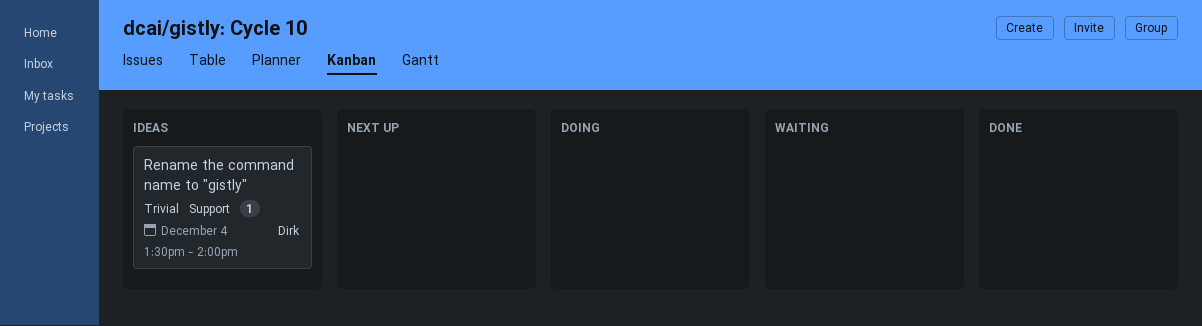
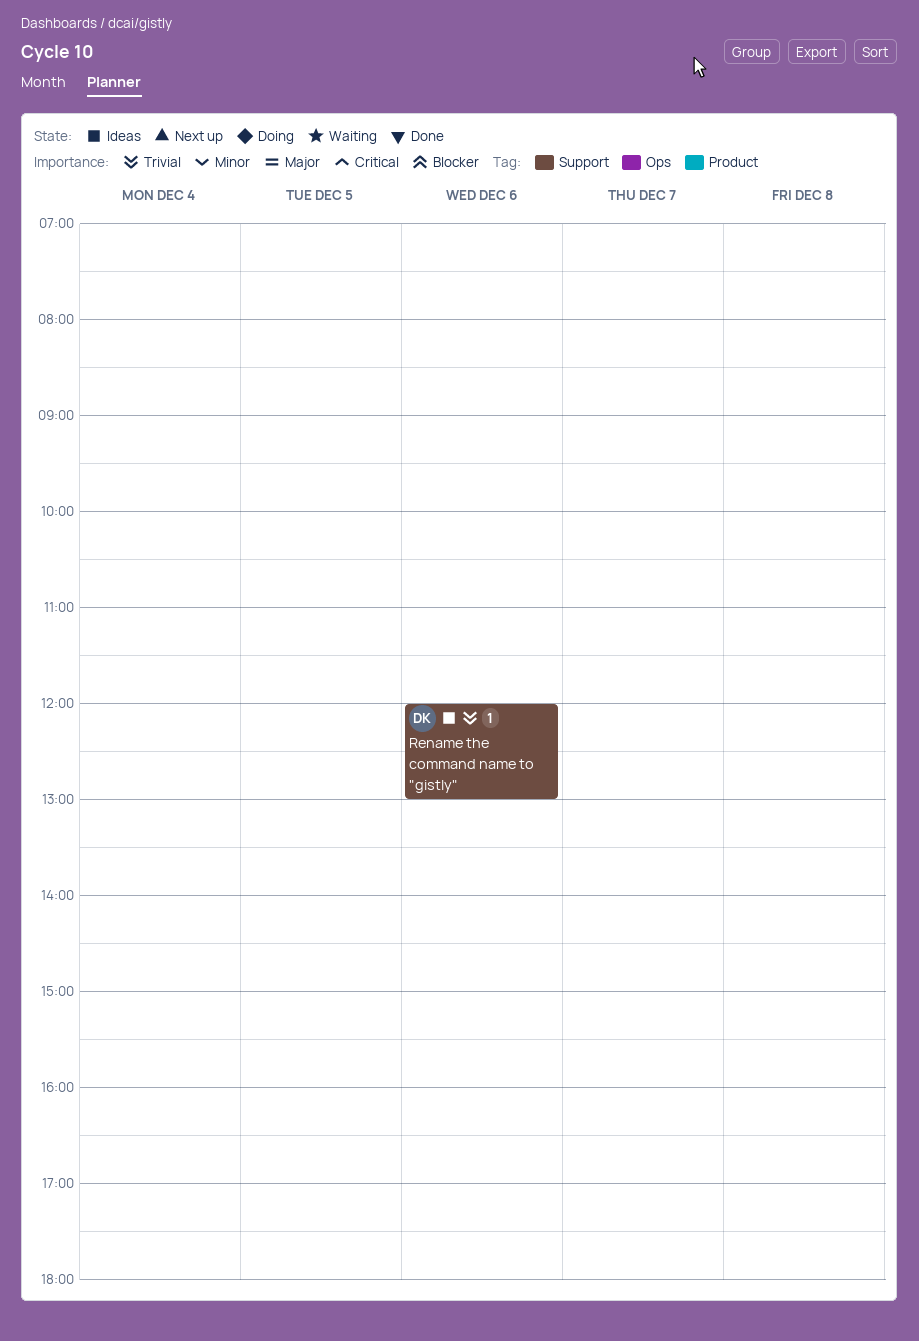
Rename the command name to "gistly", day: Dec 4 -> Dec 6
Rename the command name to "gistly", begins: 13:30 -> 12:00
Rename the command name to "gistly", ends: 14:00 -> 13:00

